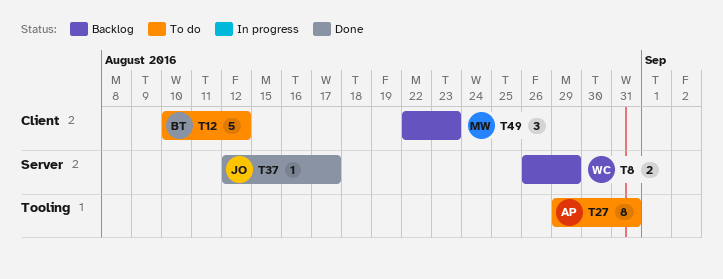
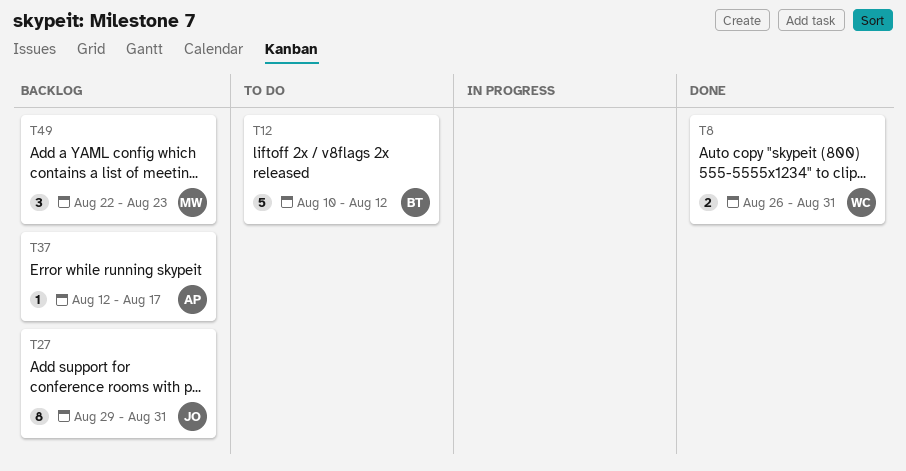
T8, status: Backlog -> Done
T8, due: Aug 29 -> Aug 31
T27, status: To do -> Backlog
T27, owner: AP -> JO
T37, status: Done -> Backlog
T37, owner: JO -> AP

